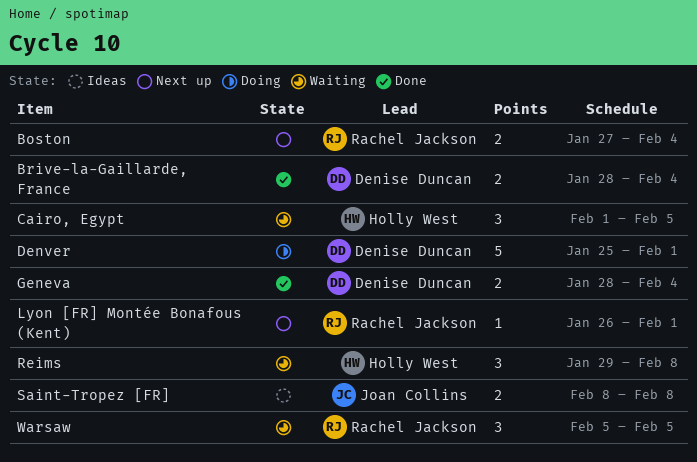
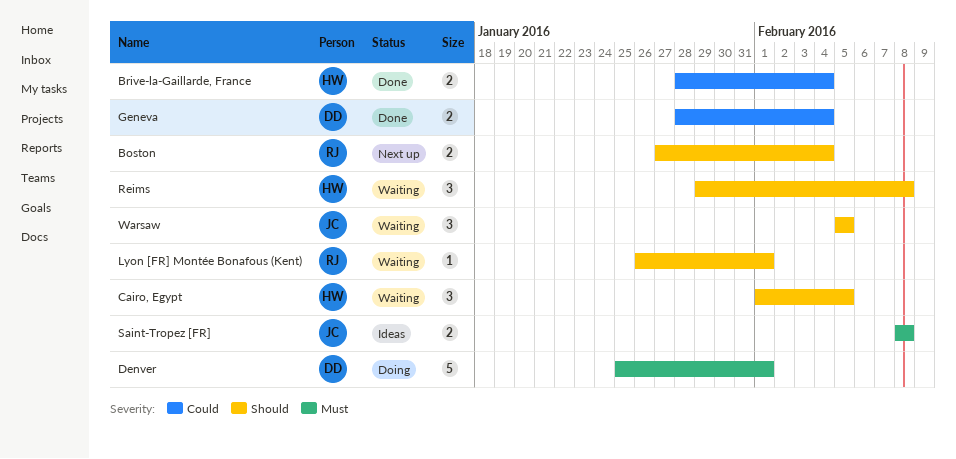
Brive-la-Gaillarde, France, owner: Denise Duncan -> Holly West
Lyon [FR] Montée Bonafous (Kent), status: Next up -> Waiting
Warsaw, owner: Rachel Jackson -> Joan Collins

